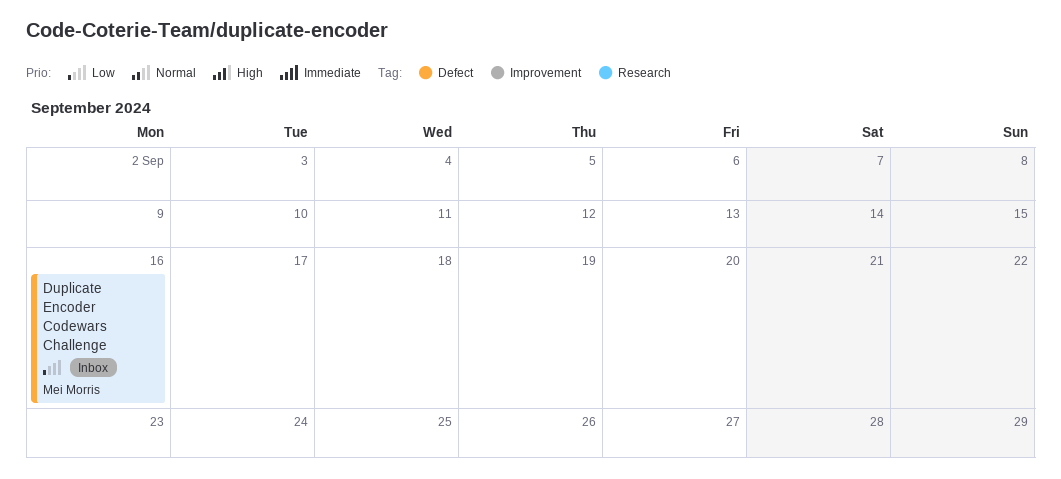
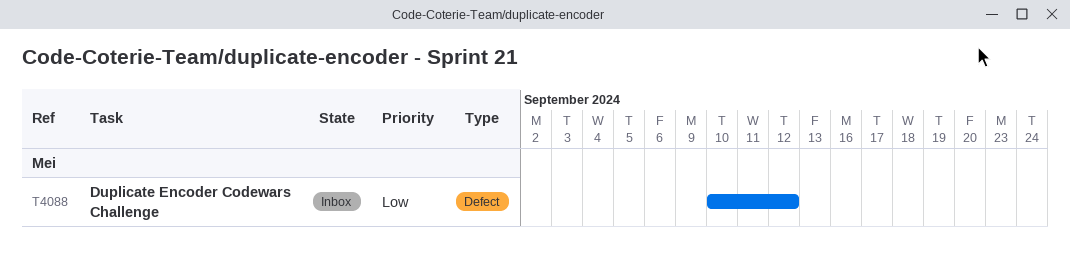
Duplicate Encoder Codewars Challenge, due: Sep 16 -> Sep 12

